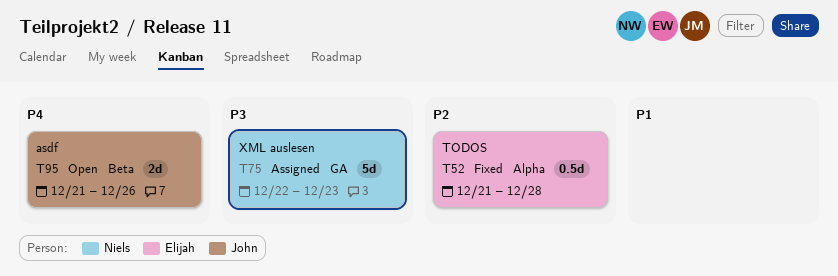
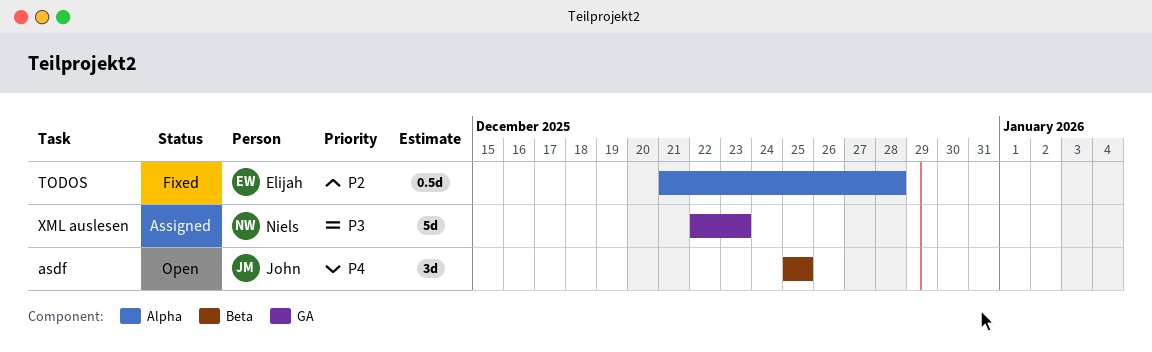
asdf, estimate: 2d -> 3d
asdf, start: Dec 21 -> Dec 25
asdf, due: Dec 26 -> Dec 25

